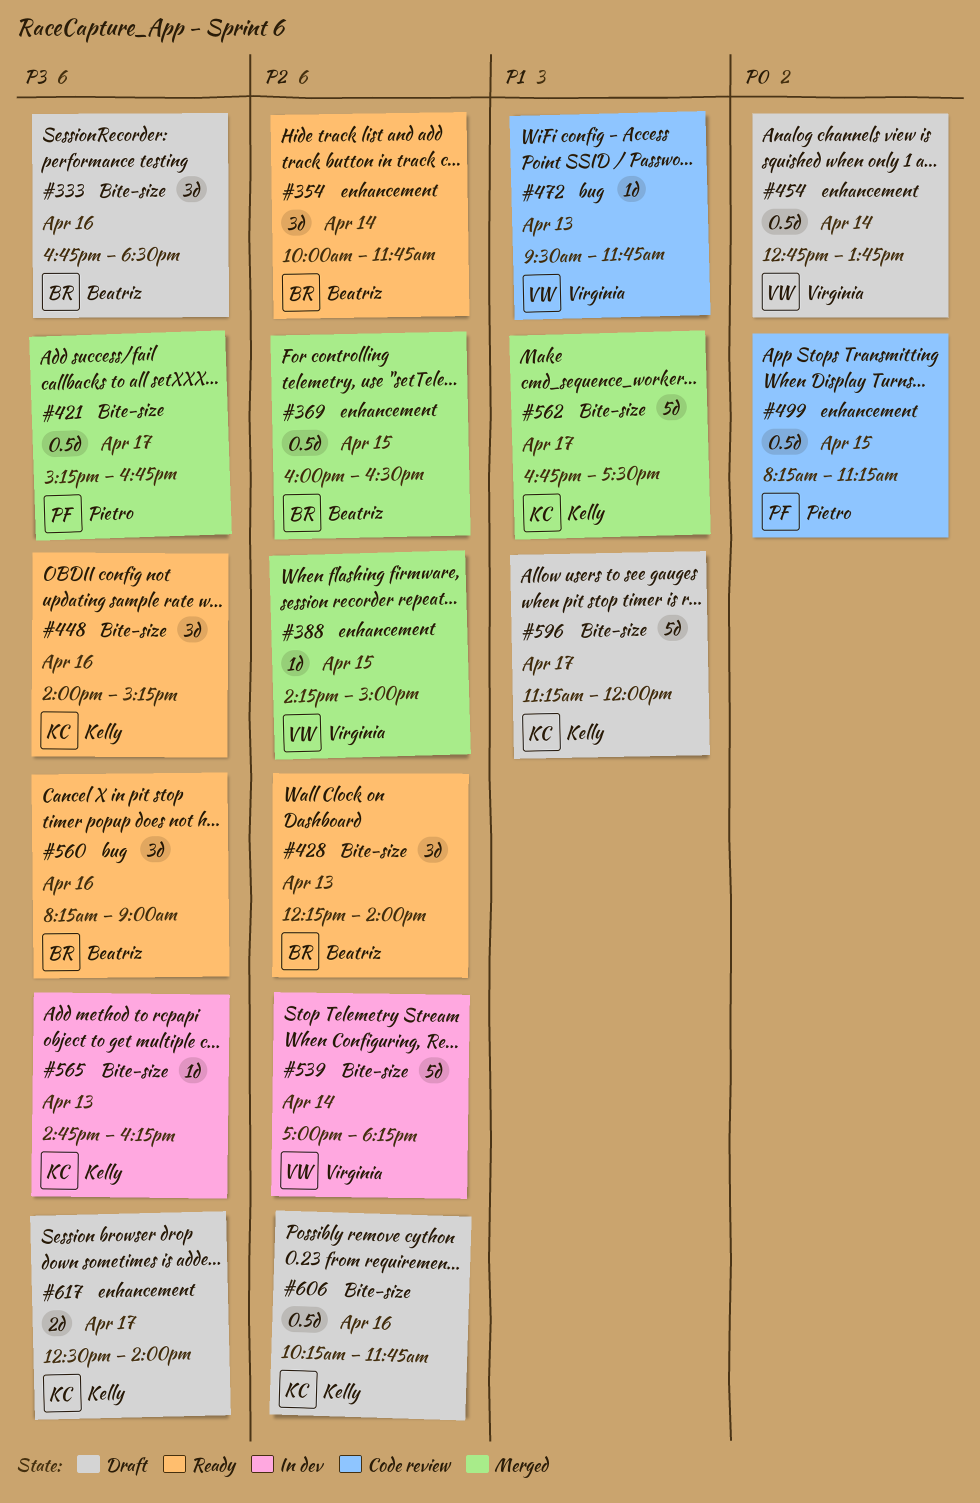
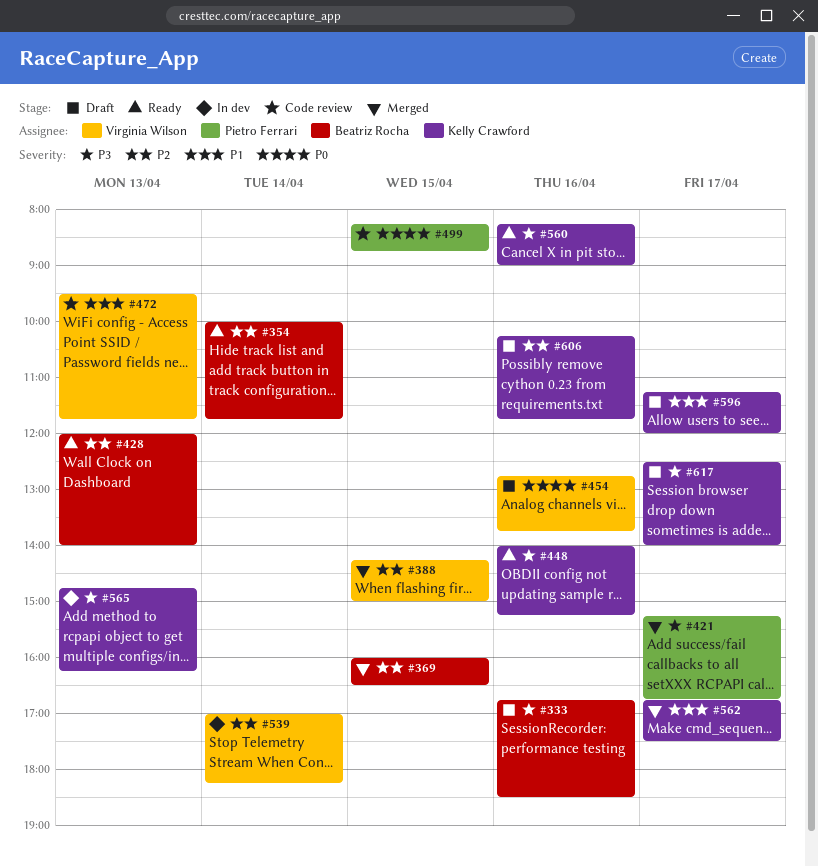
#428, begins: 12:15 -> 12:00
#454, day: Apr 14 -> Apr 16
#499, ends: 11:15 -> 08:45
#560, owner: Beatriz Rocha -> Kelly Crawford

